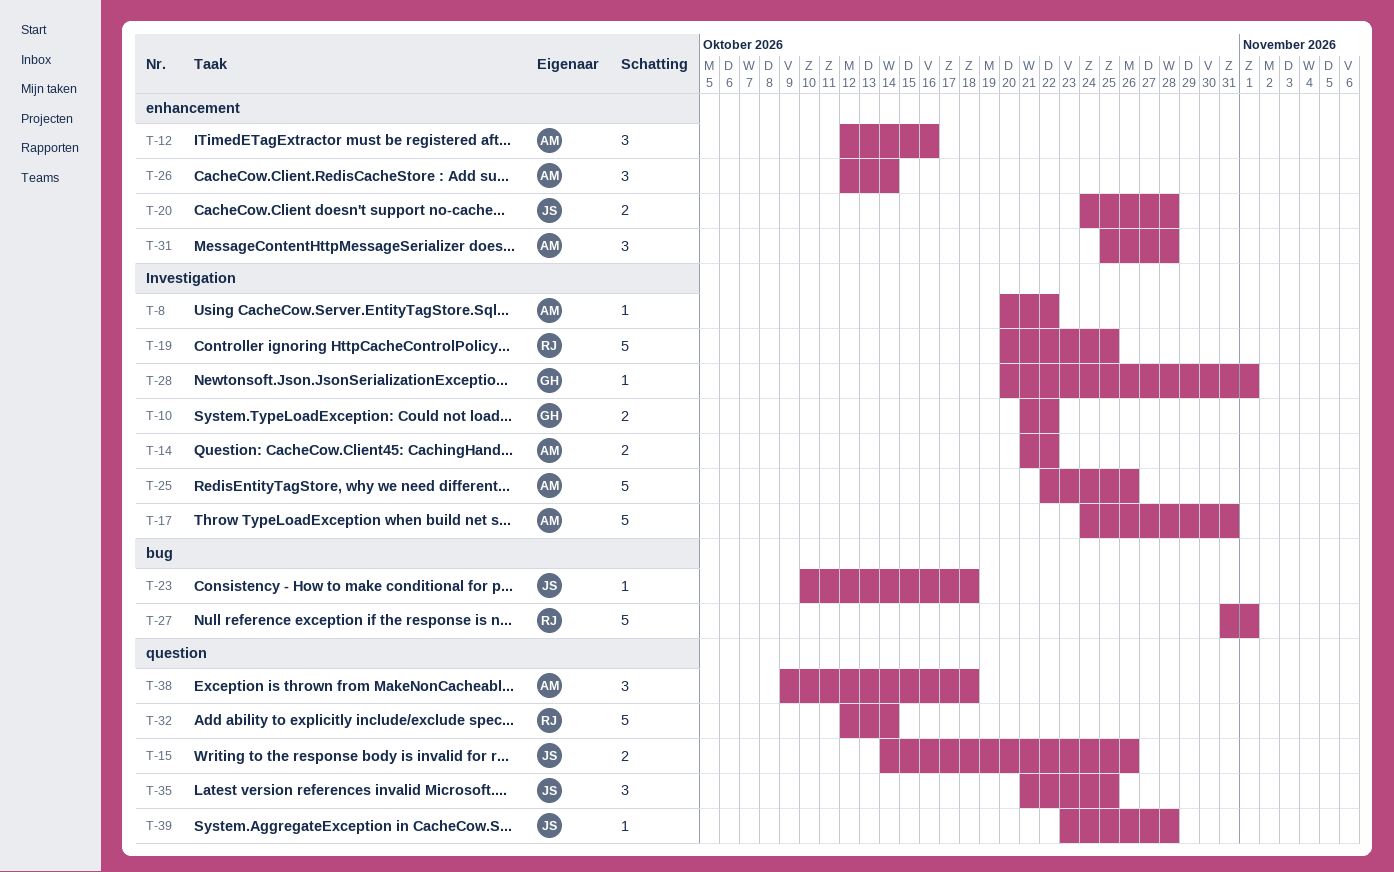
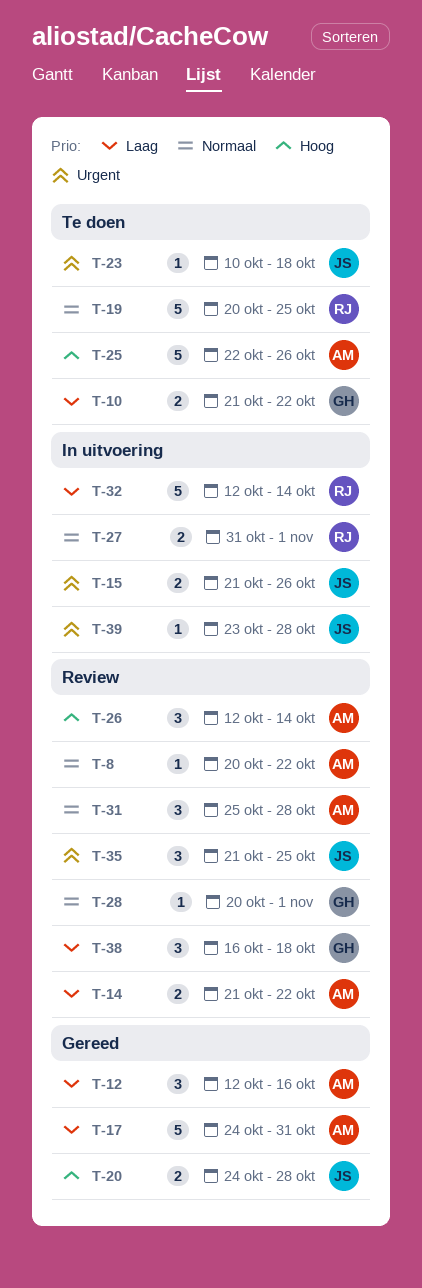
T-15, start: Oct 14 -> Oct 21
T-27, estimate: 5 -> 2
T-38, owner: AM -> GH
T-38, start: Oct 9 -> Oct 16

